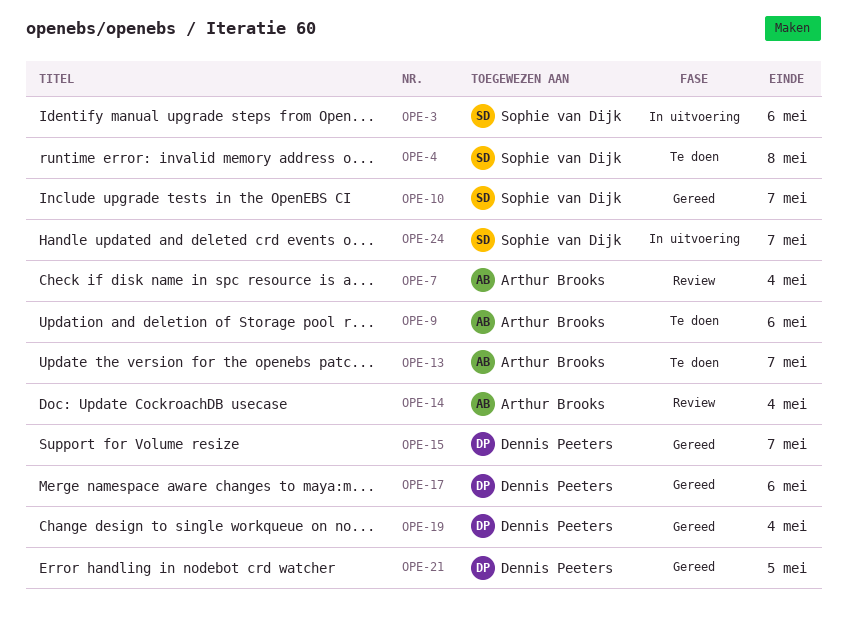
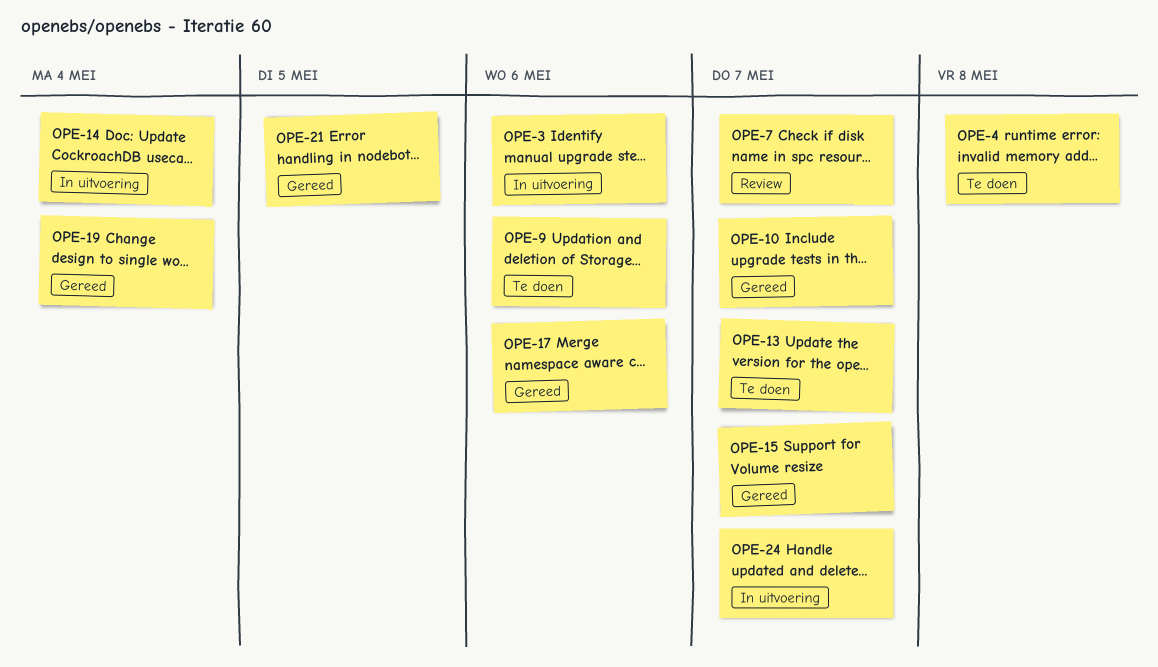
OPE-7, due: May 4 -> May 7
OPE-14, status: Review -> In uitvoering

